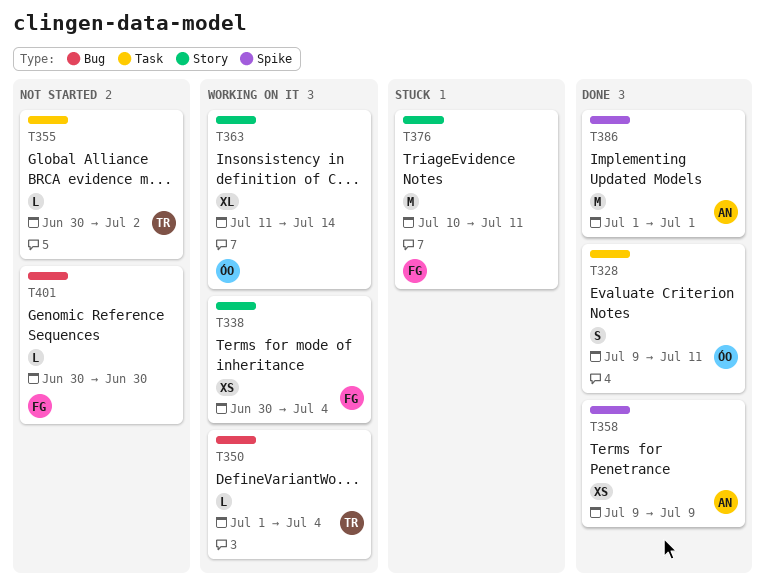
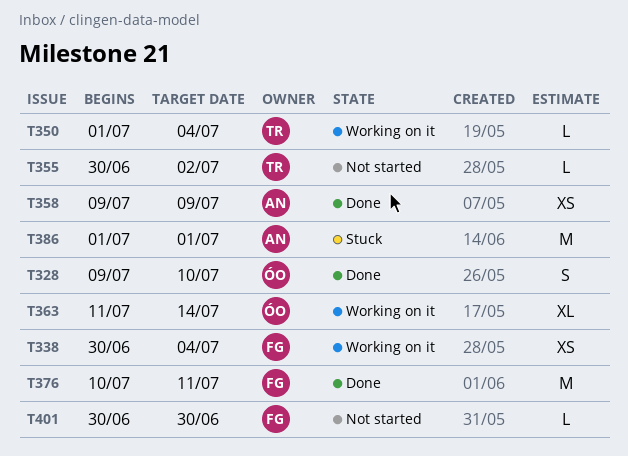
T328, due: Jul 11 -> Jul 10
T376, status: Stuck -> Done
T386, status: Done -> Stuck

